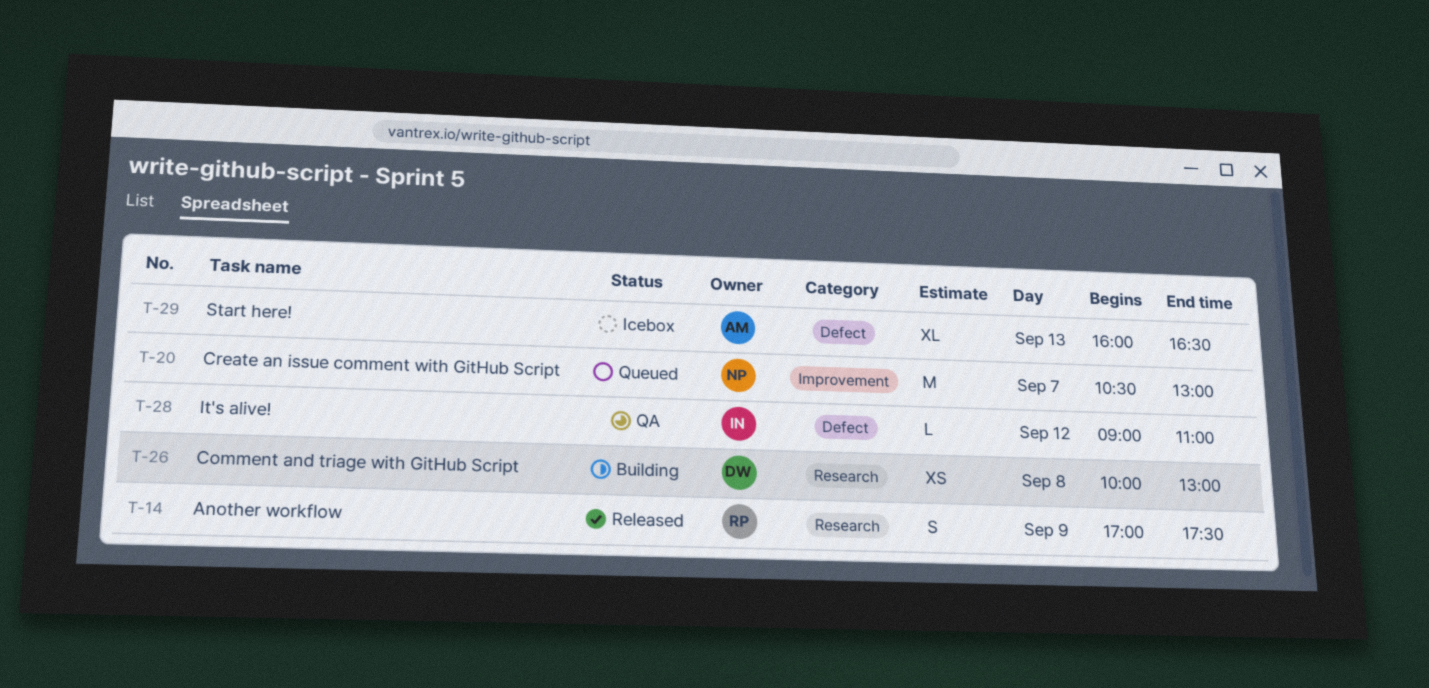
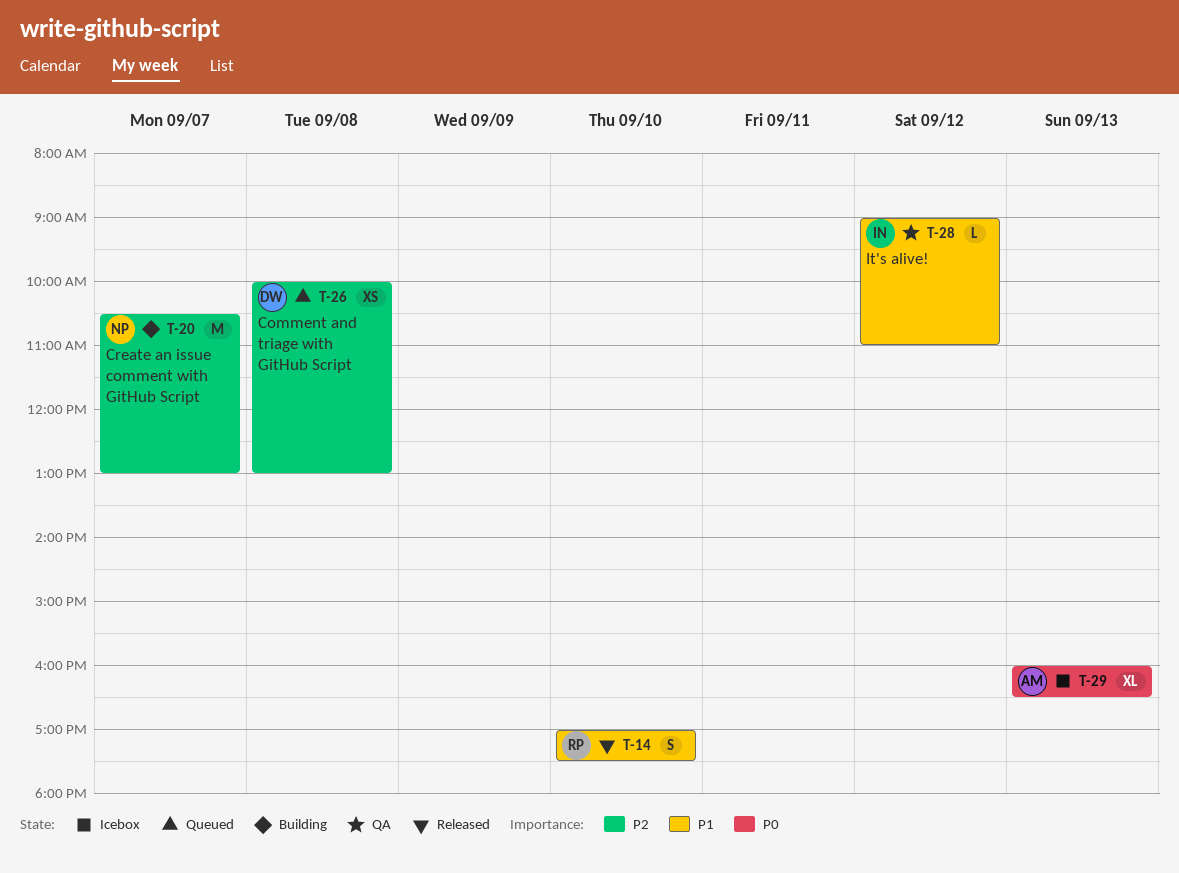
T-14, day: Sep 9 -> Sep 10
T-20, status: Queued -> Building
T-26, status: Building -> Queued

